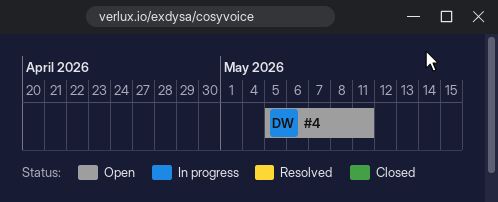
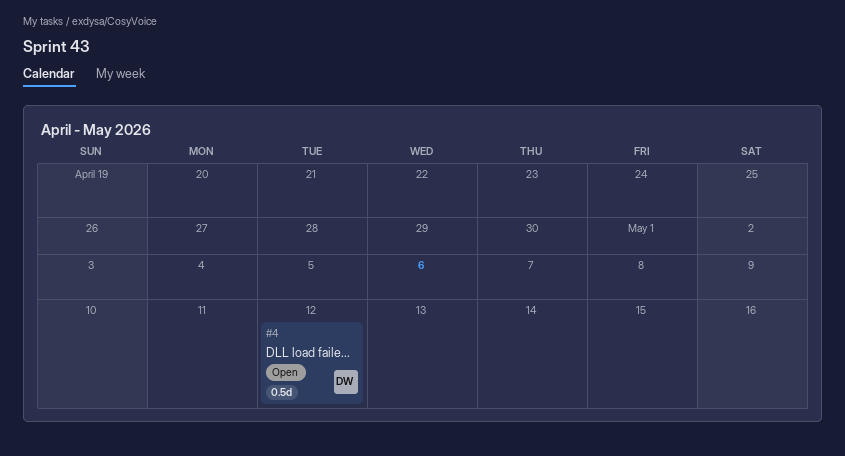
#4, due: May 11 -> May 12

